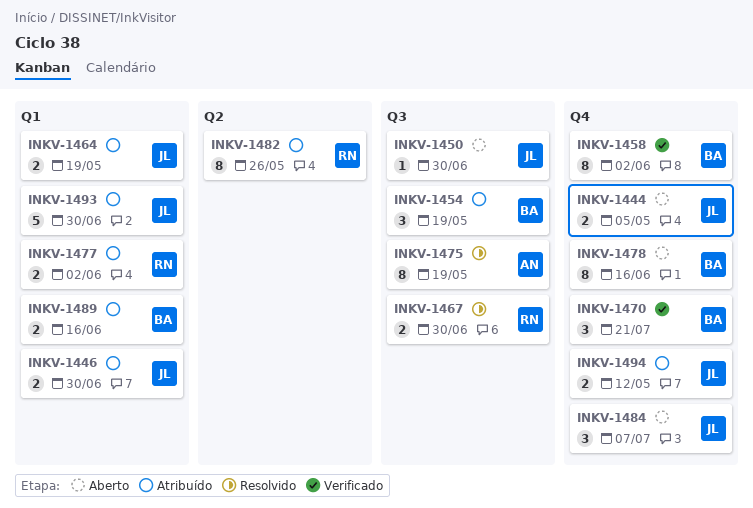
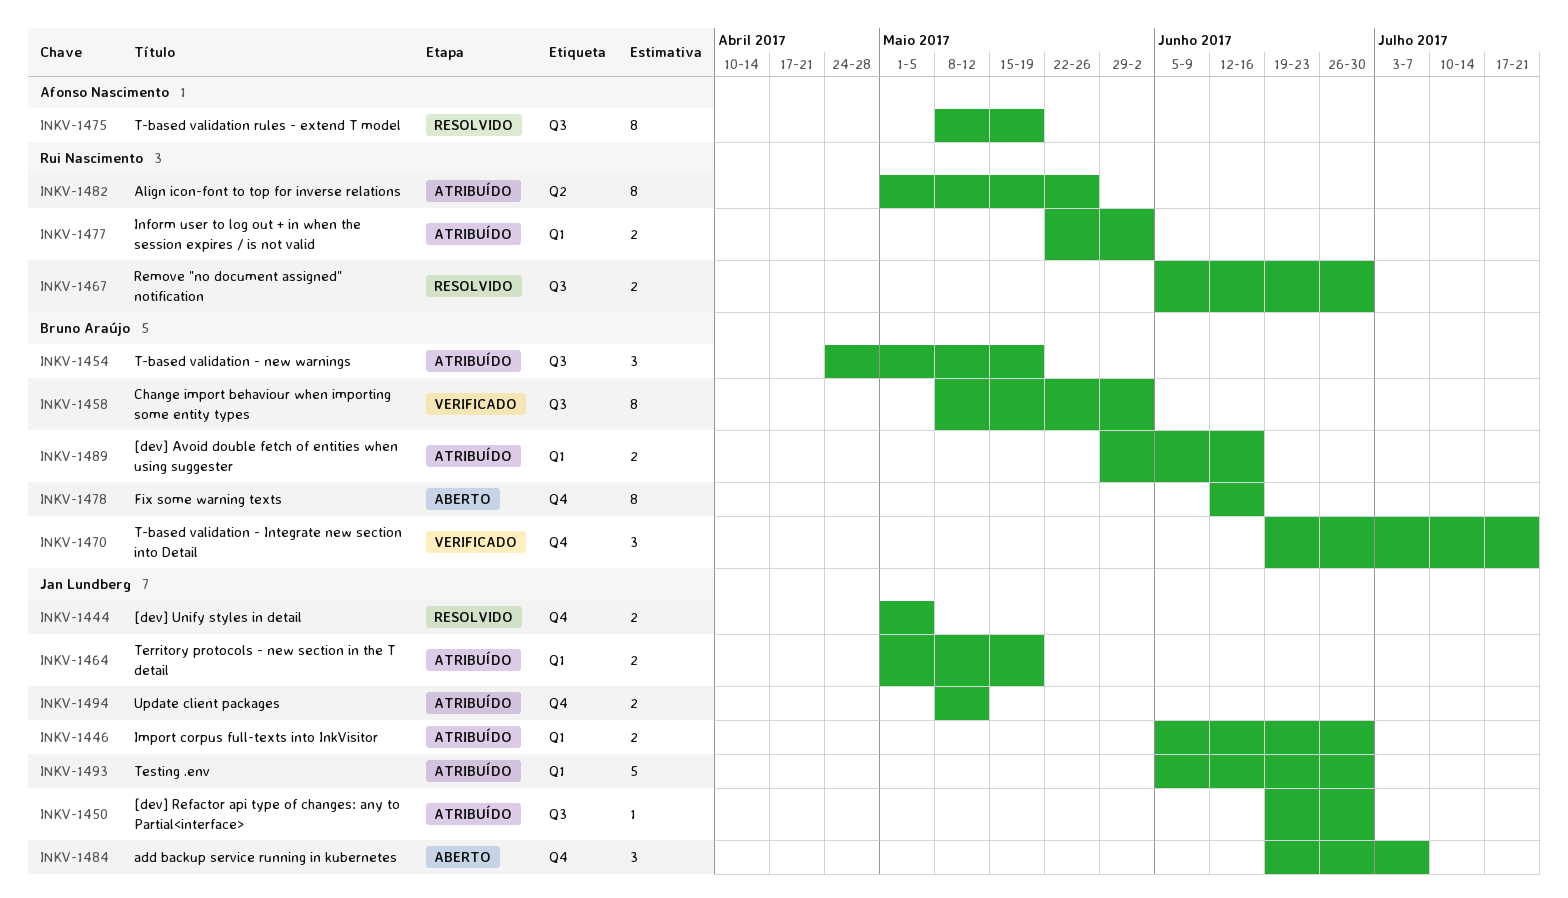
INKV-1444, status: Aberto -> Resolvido
INKV-1450, status: Aberto -> Atribuído
INKV-1458, label: Q4 -> Q3

